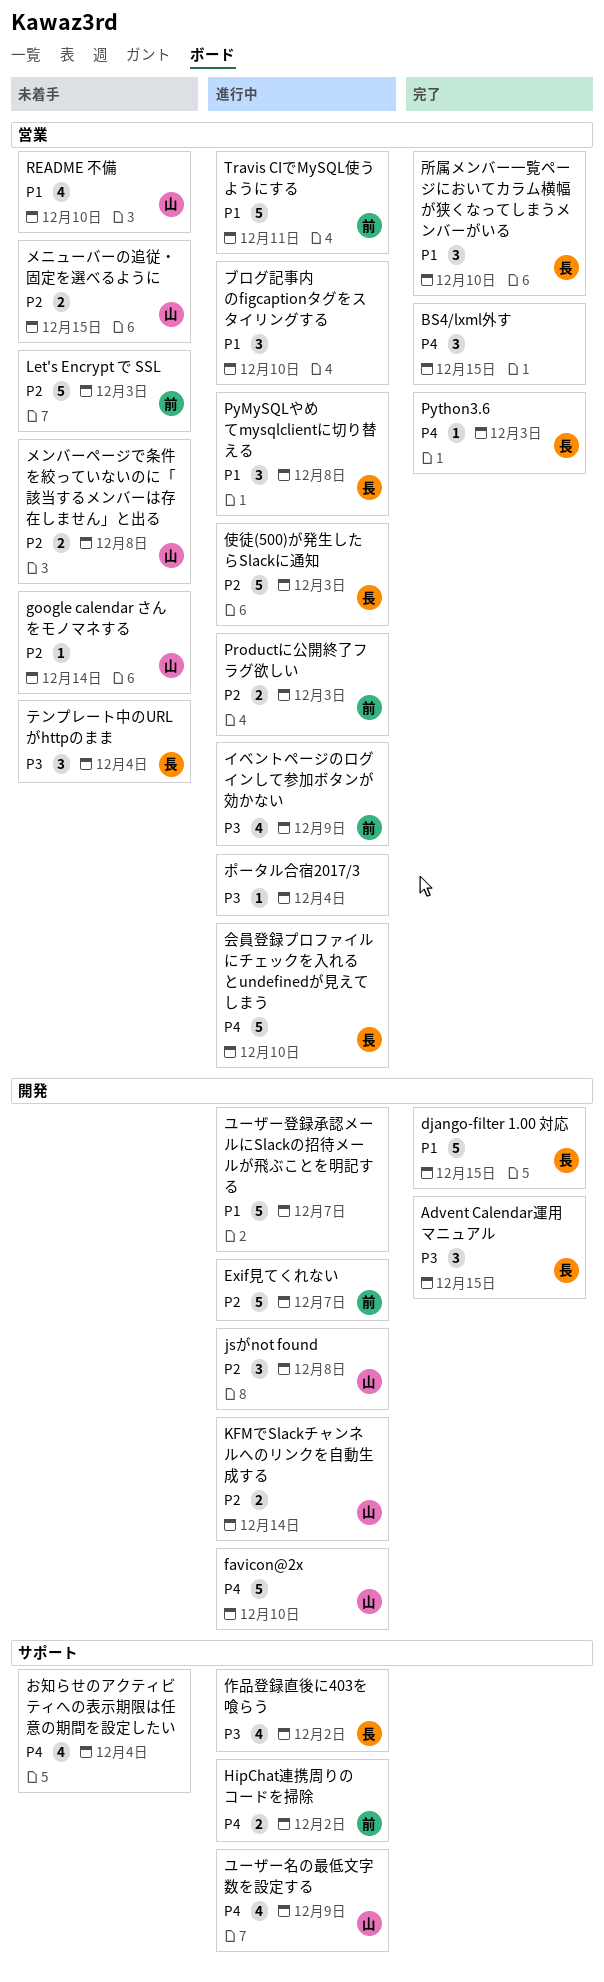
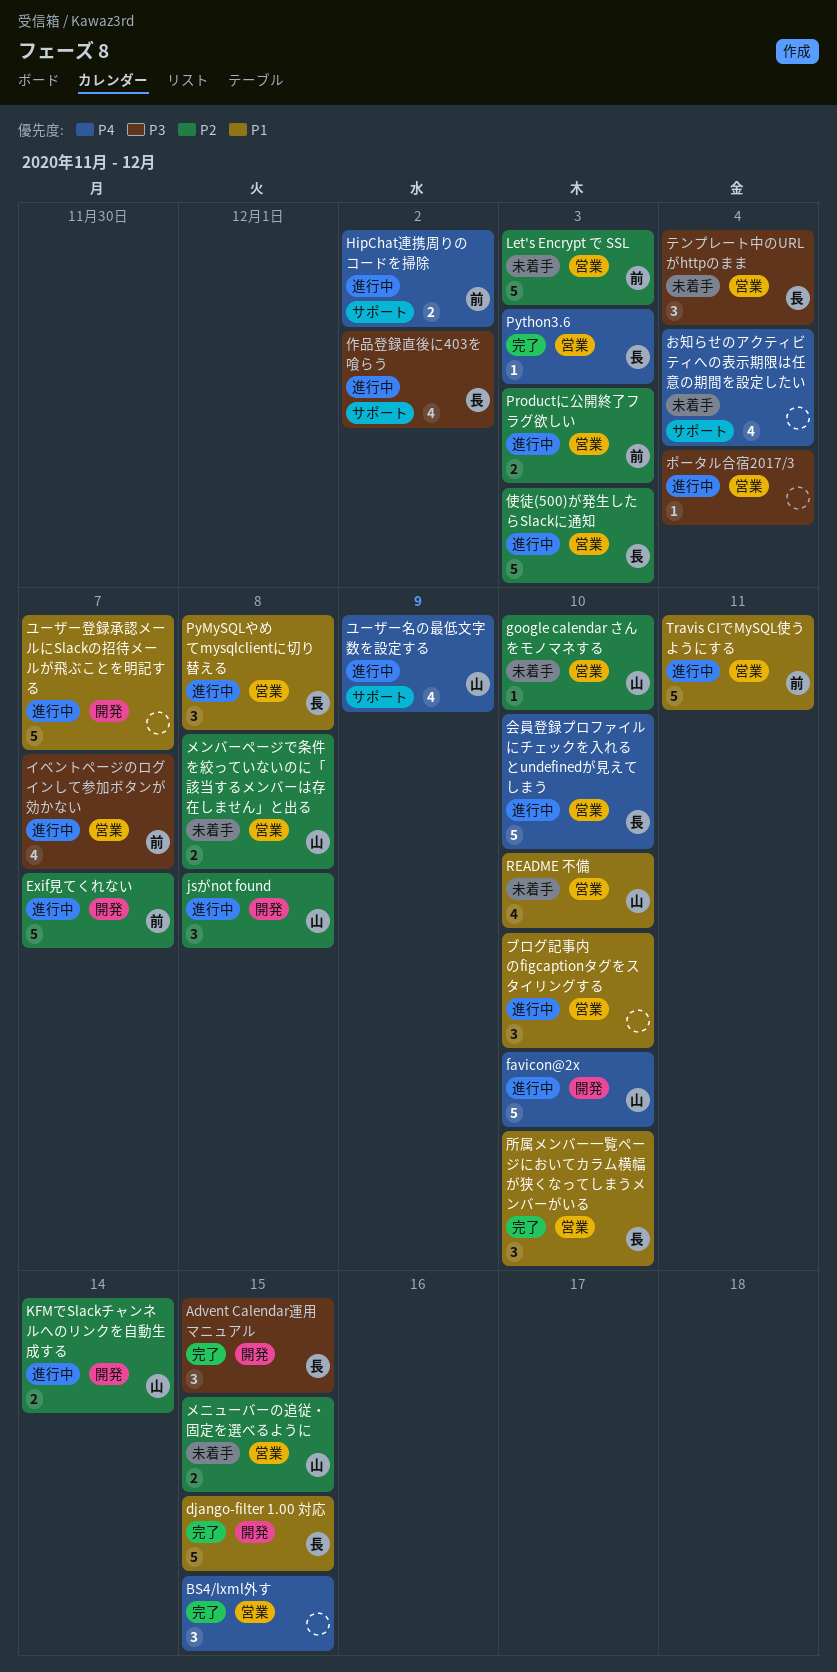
google calendar さんをモノマネする, due: Dec 14 -> Dec 10
イベントページのログインして参加ボタンが効かない, due: Dec 9 -> Dec 7

